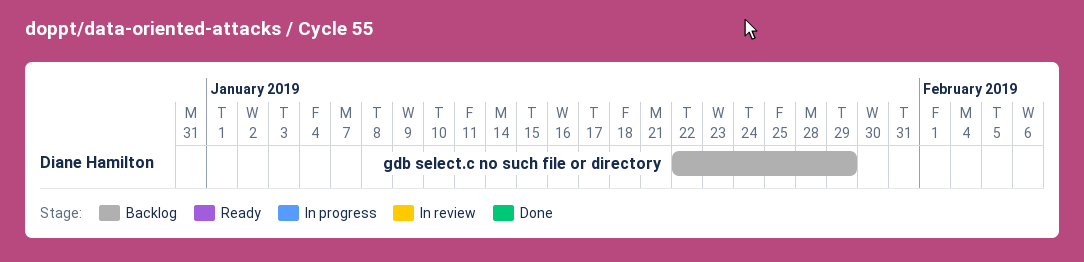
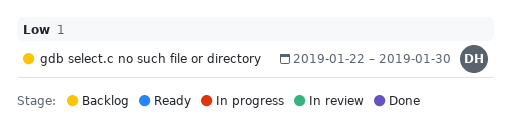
gdb select.c no such file or directory, due: Jan 29 -> Jan 30

